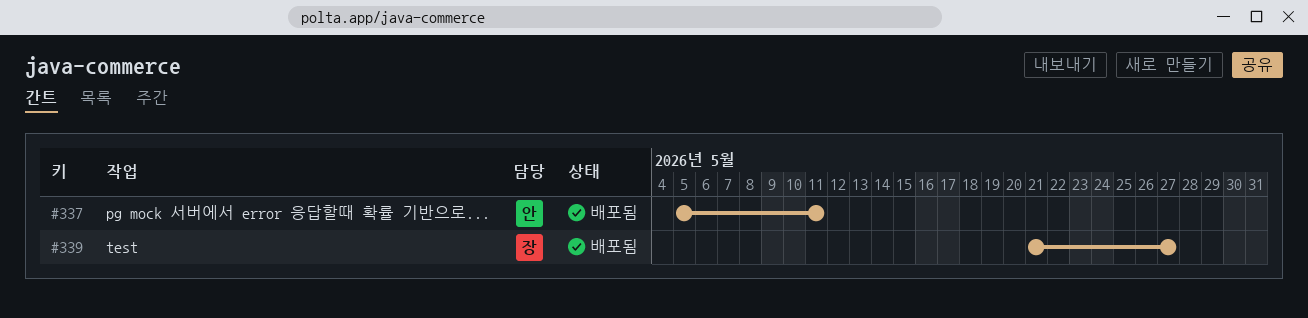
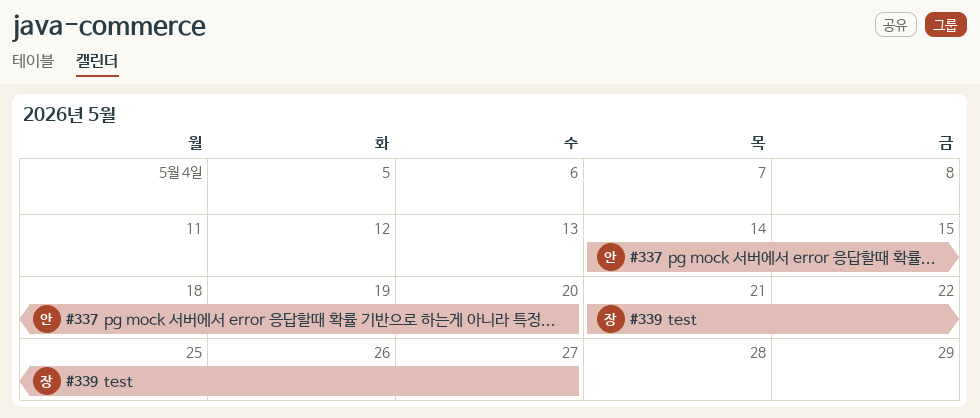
#337, start: May 5 -> May 14
#337, due: May 11 -> May 20

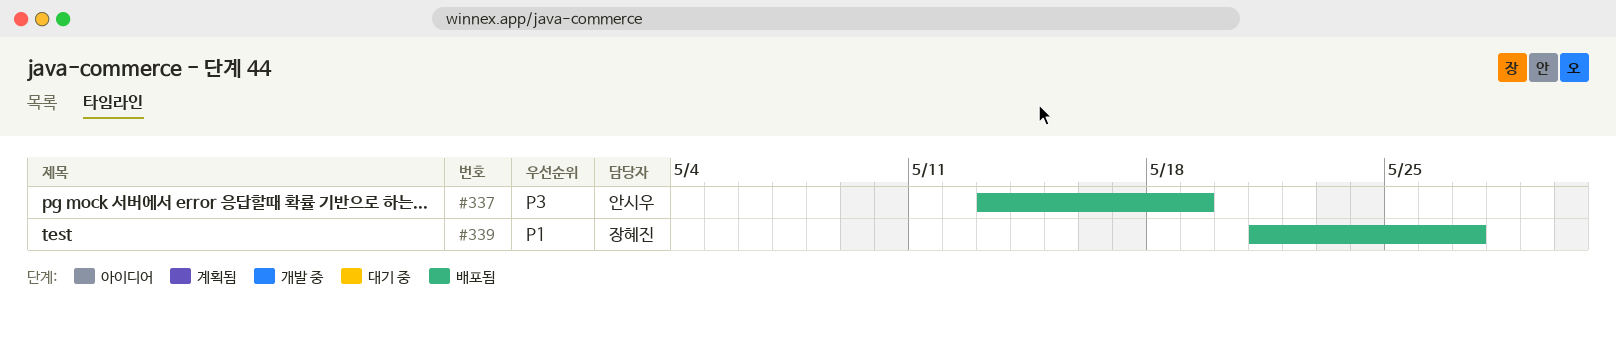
#337, start: May 14 -> May 13
#337, due: May 20 -> May 19

